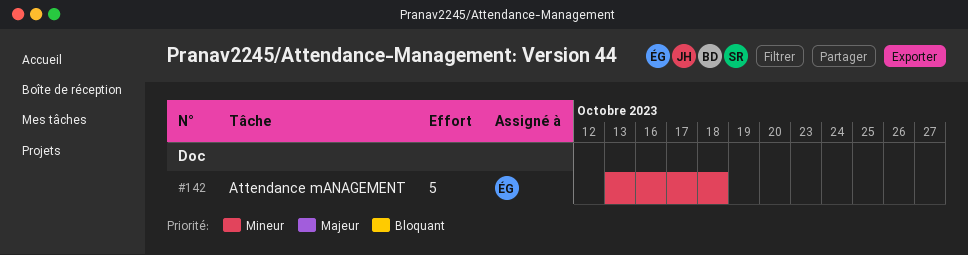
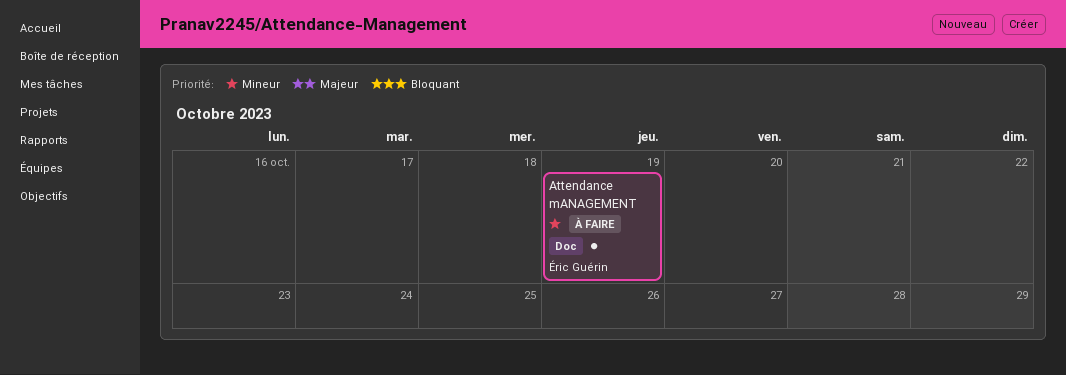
Attendance mANAGEMENT, estimate: 5 -> 1
Attendance mANAGEMENT, due: Oct 18 -> Oct 19

